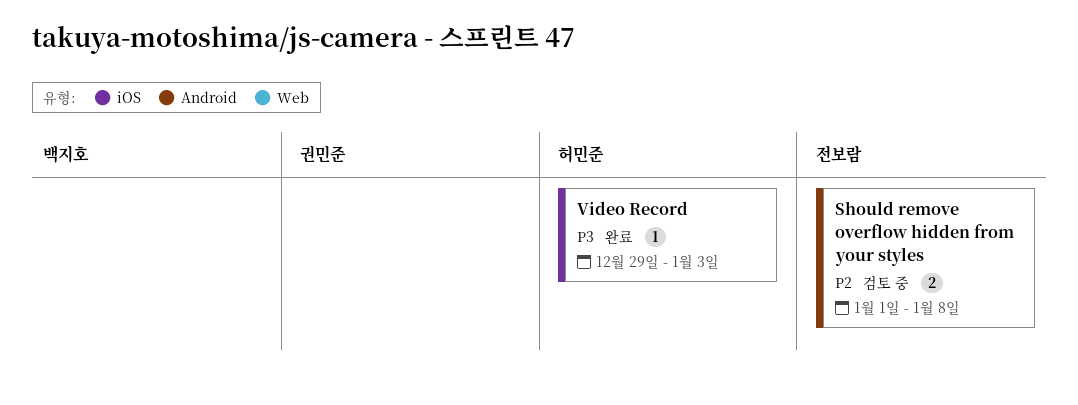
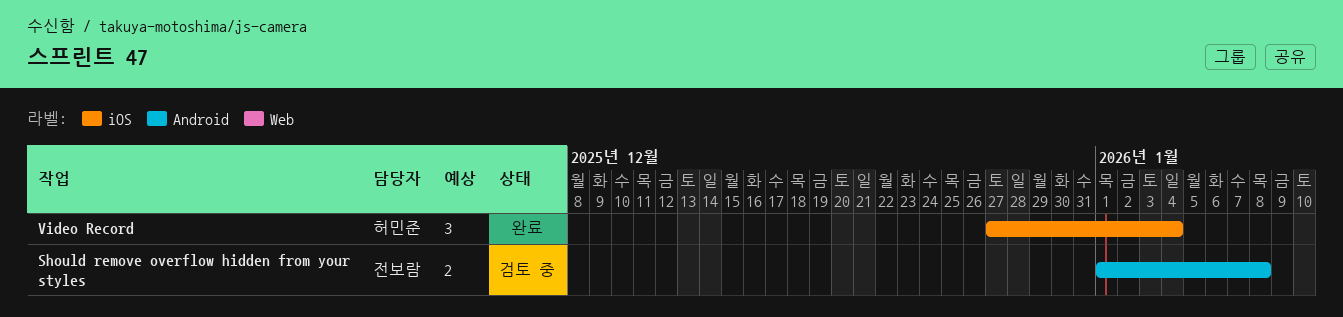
Video Record, estimate: 1 -> 3
Video Record, start: Dec 29 -> Dec 27
Video Record, due: Jan 3 -> Jan 4

